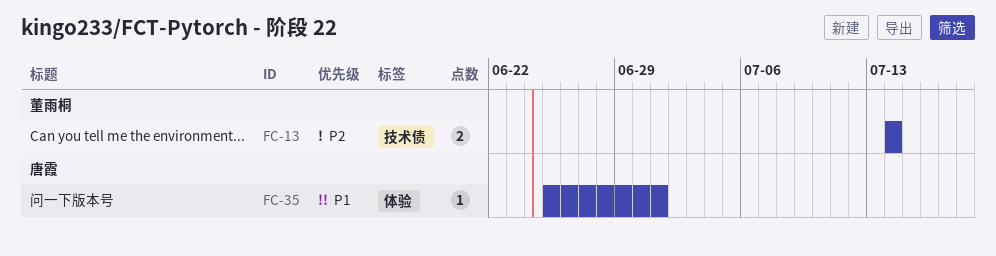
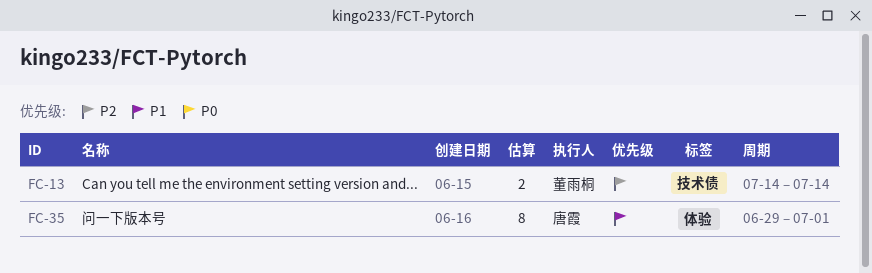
FC-35, estimate: 1 -> 8
FC-35, start: Jun 25 -> Jun 29

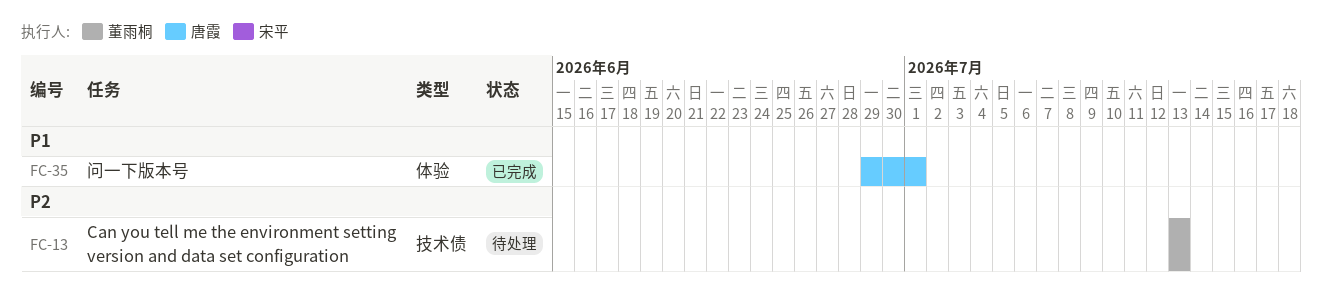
FC-13, start: Jul 14 -> Jul 13
FC-13, due: Jul 14 -> Jul 13

